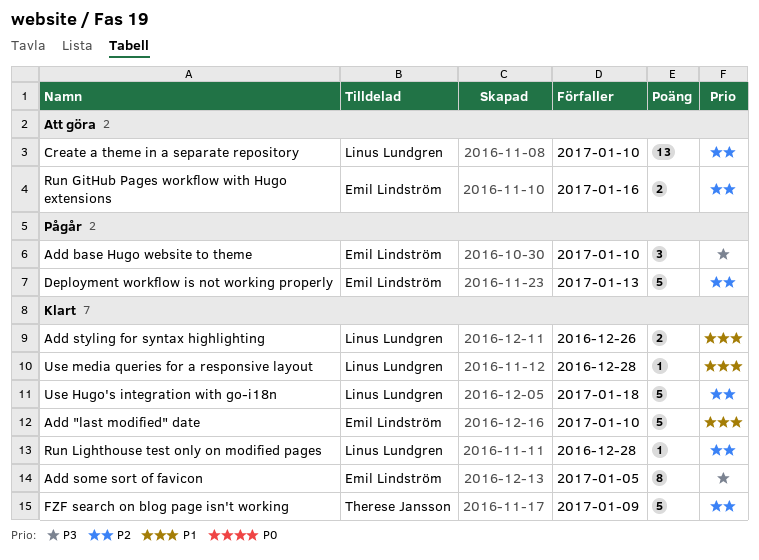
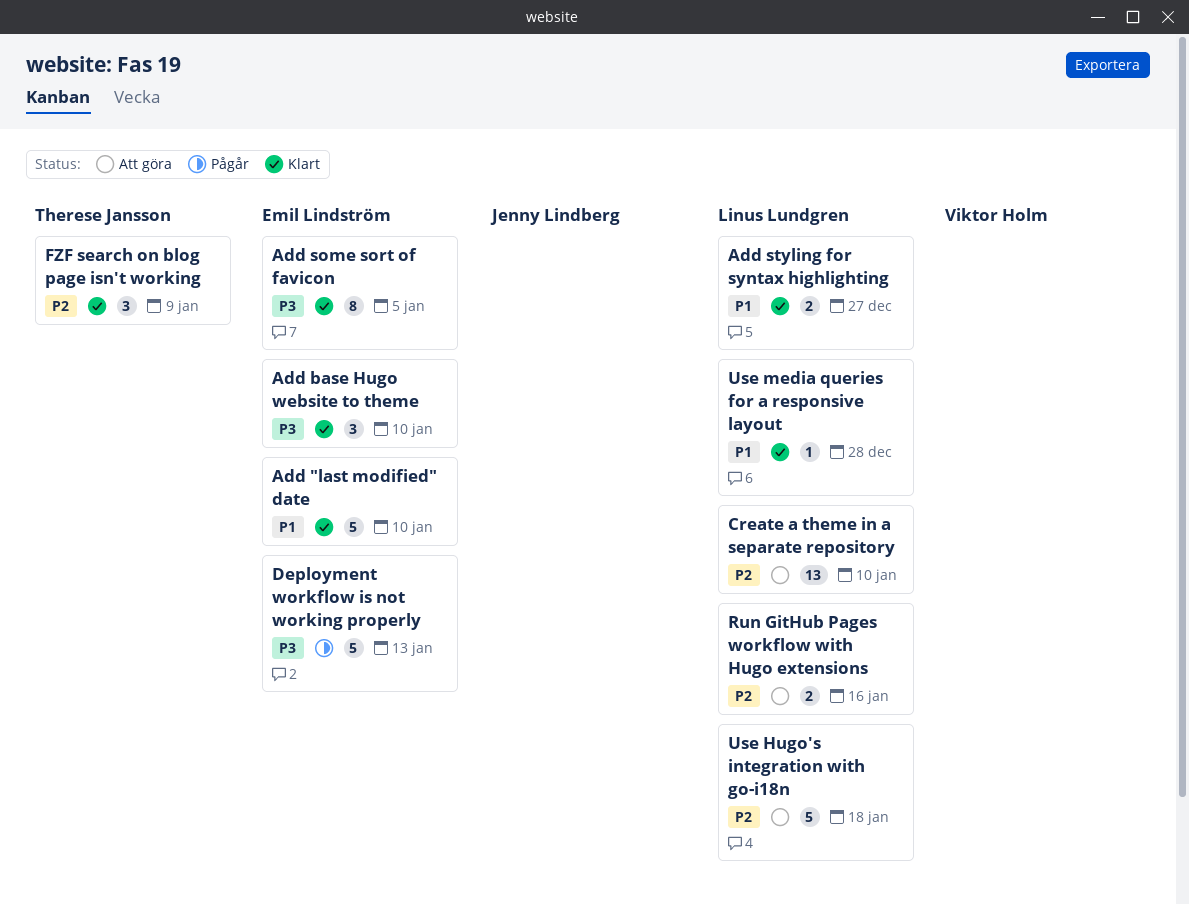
Add base Hugo website to theme, status: Pågår -> Klart
Add styling for syntax highlighting, due: Dec 26 -> Dec 27
Deployment workflow is not working properly, priority: P2 -> P3
FZF search on blog page isn't working, estimate: 5 -> 3
Run GitHub Pages workflow with Hugo extensions, owner: Emil Lindström -> Linus Lundgren
Run Lighthouse test only on modified pages: present -> none
Use Hugo's integration with go-i18n, status: Klart -> Att göra

